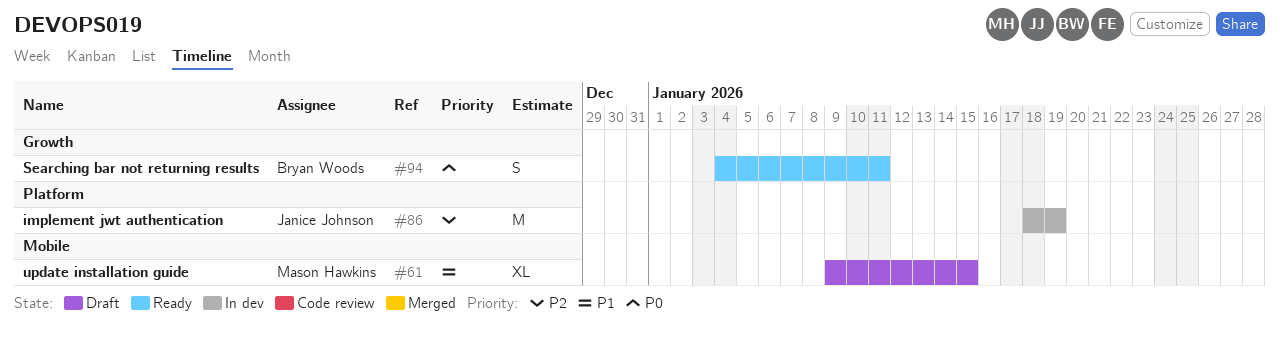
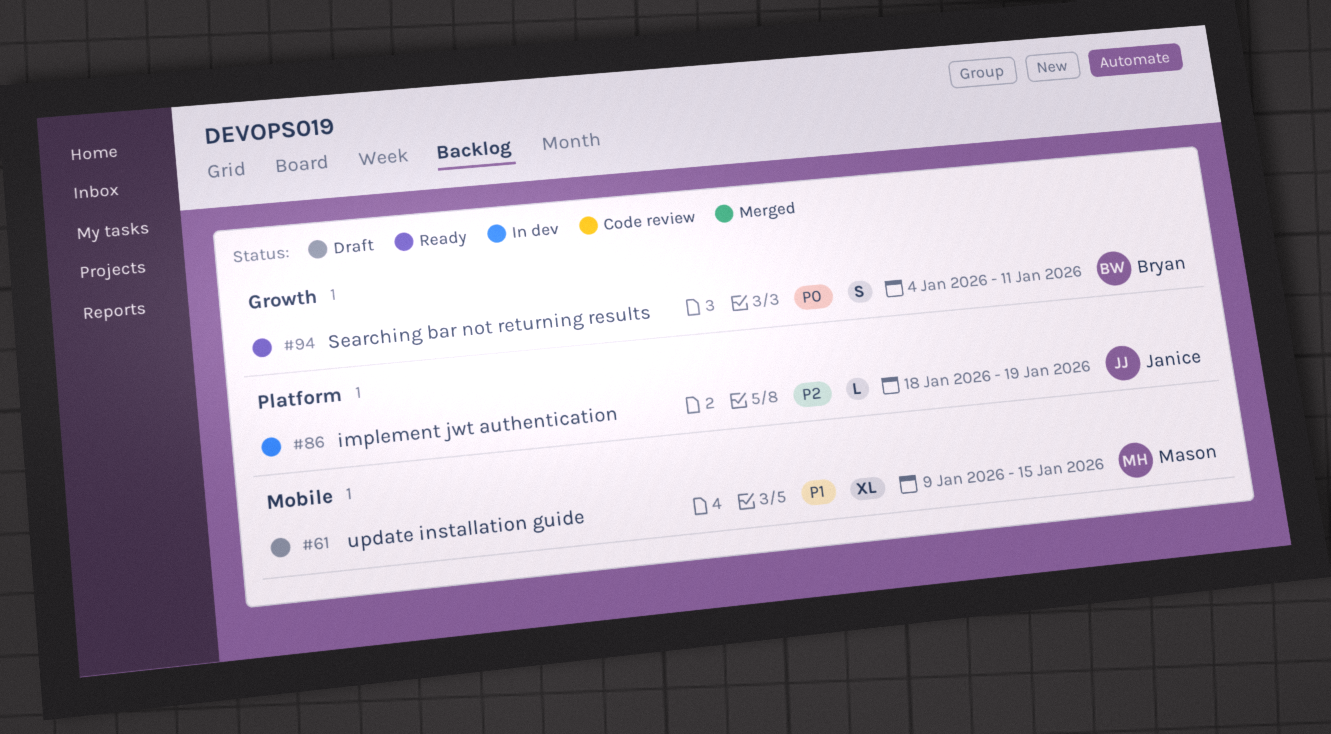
#86, estimate: M -> L

